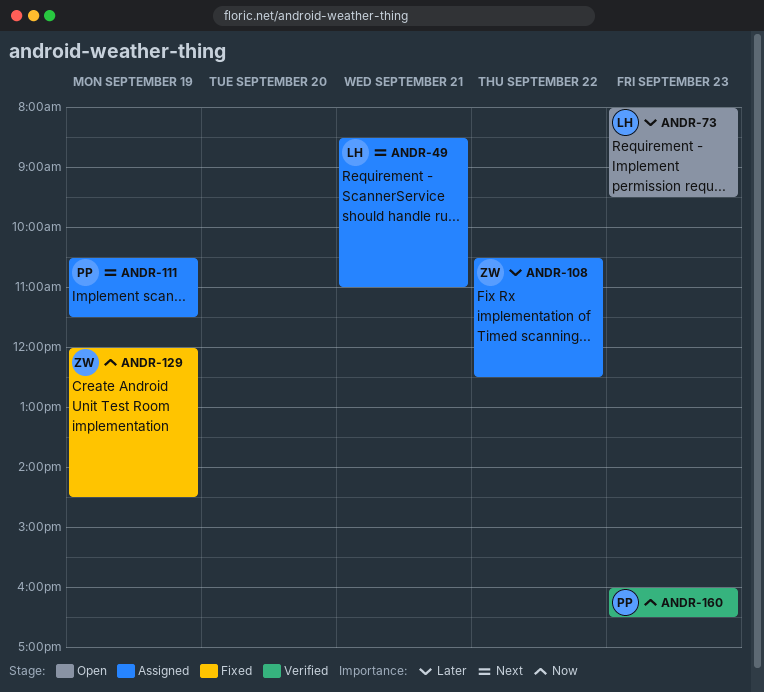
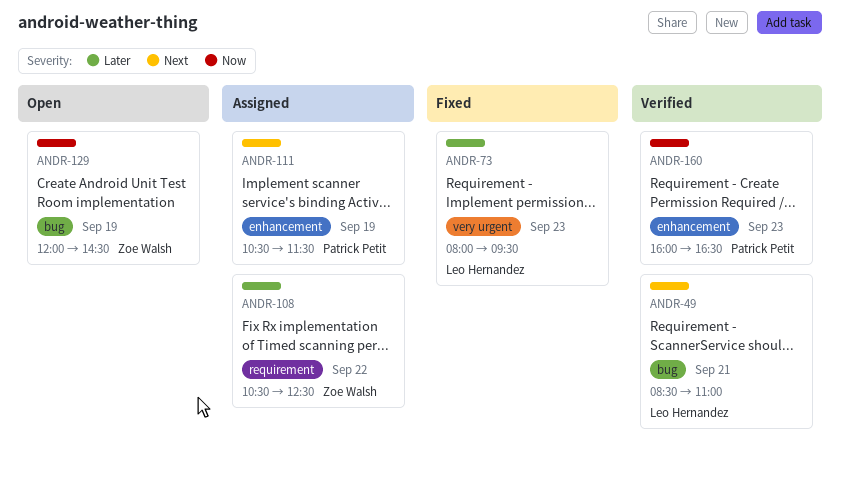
ANDR-49, status: Assigned -> Verified
ANDR-73, status: Open -> Fixed
ANDR-129, status: Fixed -> Open

